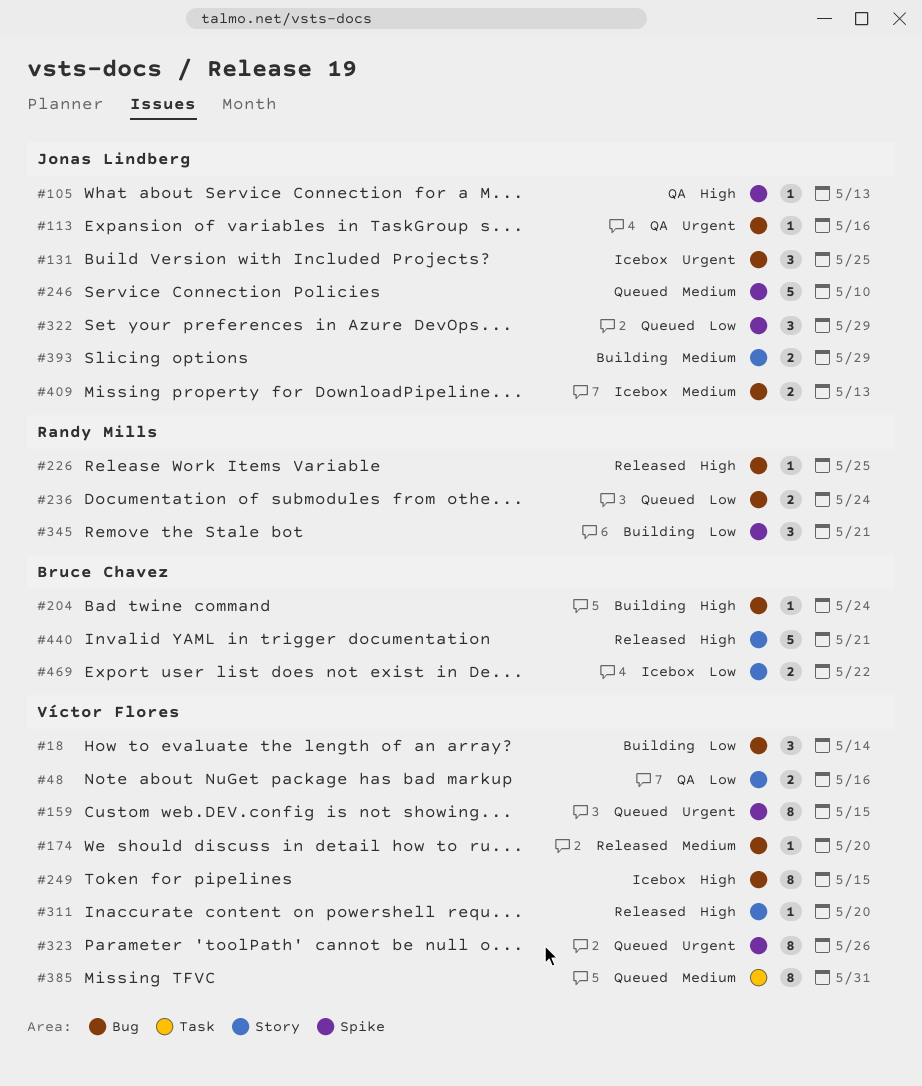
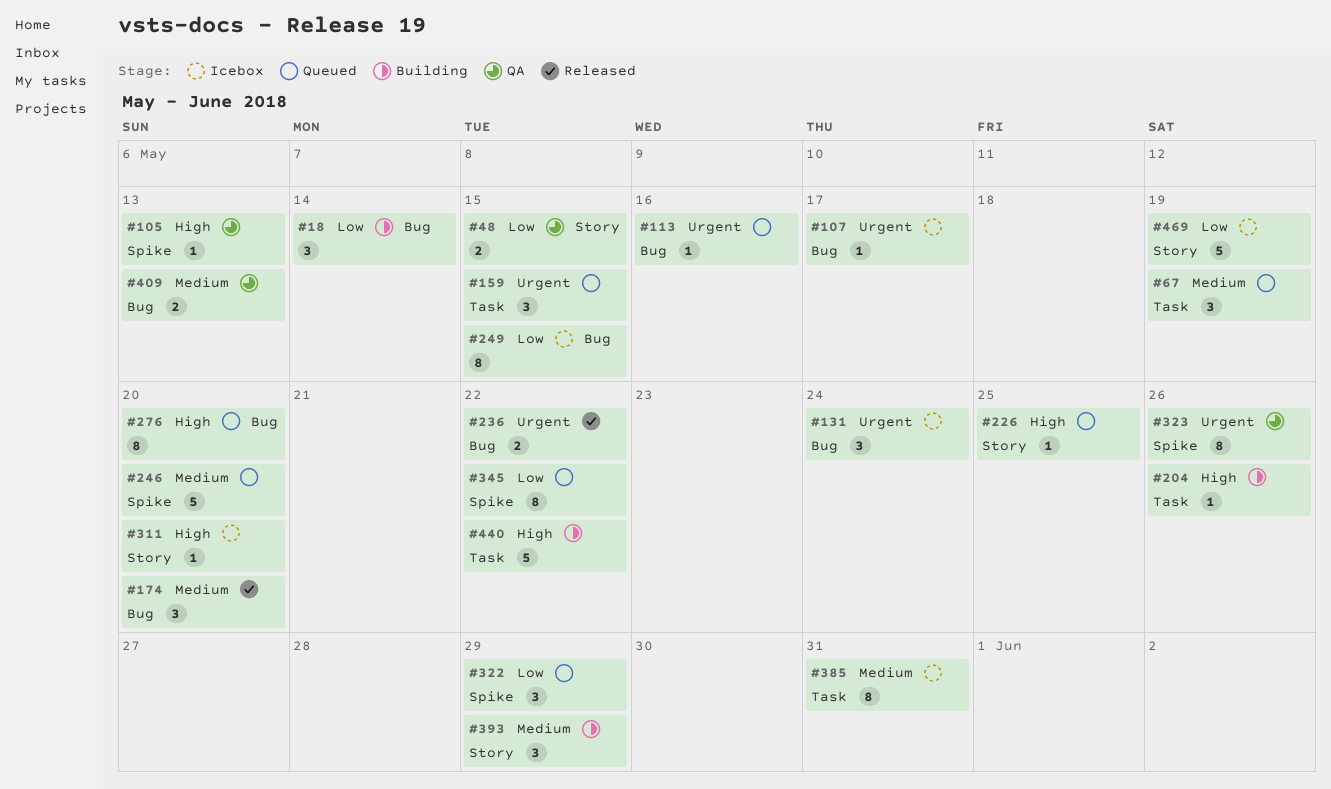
#48, due: May 16 -> May 15
#67: none -> present
#107: none -> present
#113, status: QA -> Queued
#131, due: May 25 -> May 24
#159, label: Spike -> Task
#159, estimate: 8 -> 3
#174, estimate: 1 -> 3
#204, label: Bug -> Task
#204, due: May 24 -> May 26
#226, status: Released -> Queued
#226, label: Bug -> Story
#236, status: Queued -> Released
#236, priority: Low -> Urgent
#236, due: May 24 -> May 22
#246, due: May 10 -> May 20
#249, priority: High -> Low
#276: none -> present
#311, status: Released -> Icebox
#323, status: Queued -> QA
#345, status: Building -> Queued
#345, estimate: 3 -> 8
#345, due: May 21 -> May 22
#385, status: Queued -> Icebox
#393, estimate: 2 -> 3
#409, status: Icebox -> QA
#440, status: Released -> Building
#440, label: Story -> Task
#440, due: May 21 -> May 22
#469, estimate: 2 -> 5
#469, due: May 22 -> May 19

